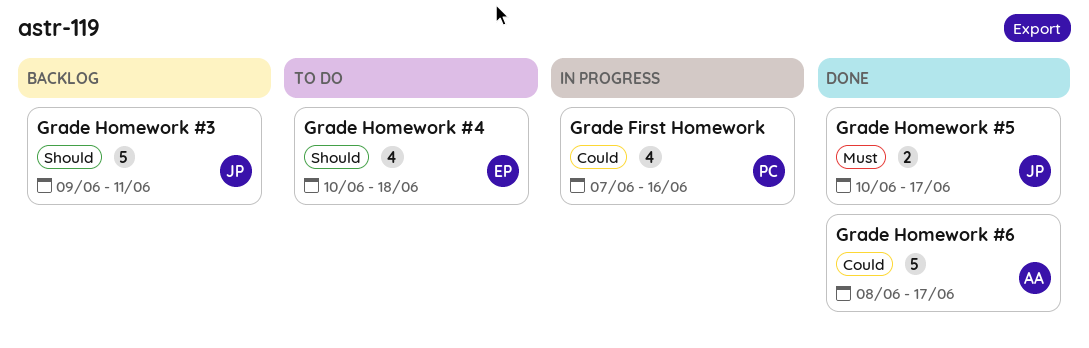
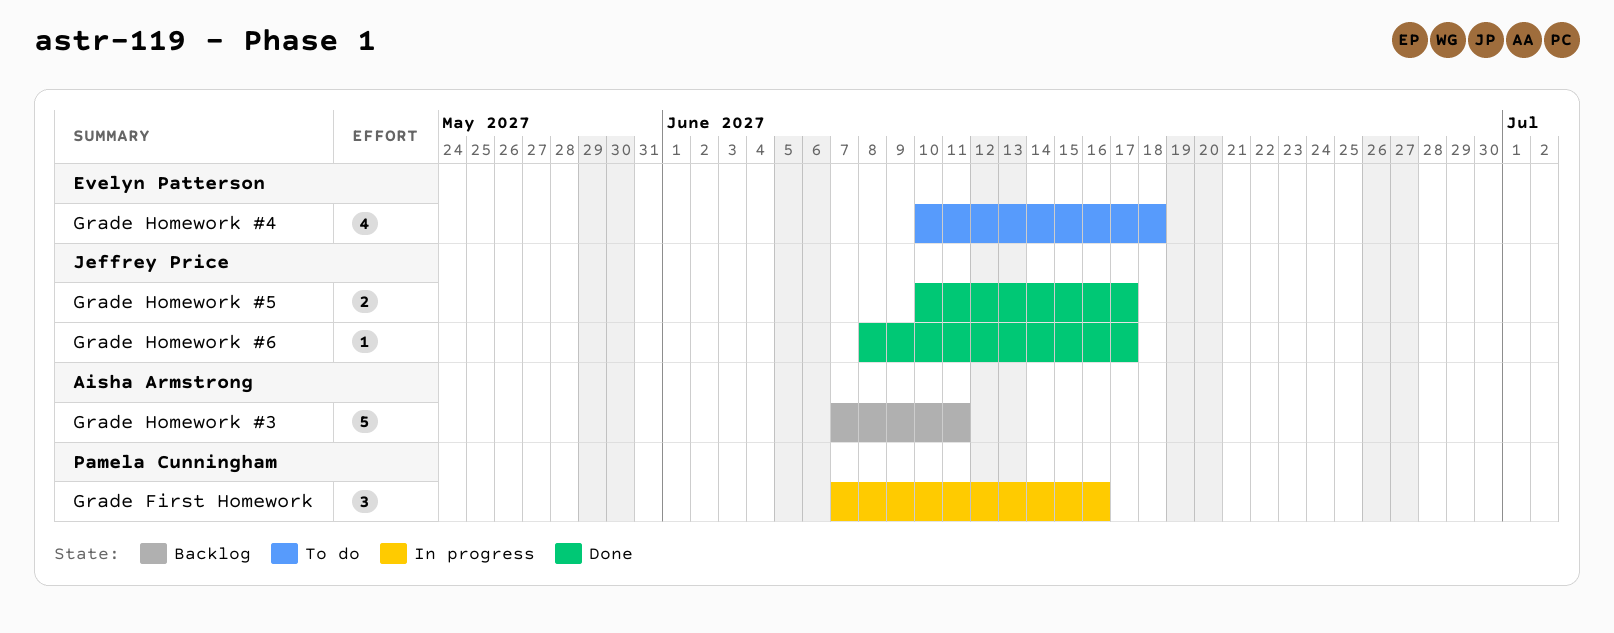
Grade First Homework, estimate: 4 -> 3
Grade Homework #3, owner: Jeffrey Price -> Aisha Armstrong
Grade Homework #3, start: Jun 9 -> Jun 7
Grade Homework #6, owner: Aisha Armstrong -> Jeffrey Price
Grade Homework #6, estimate: 5 -> 1

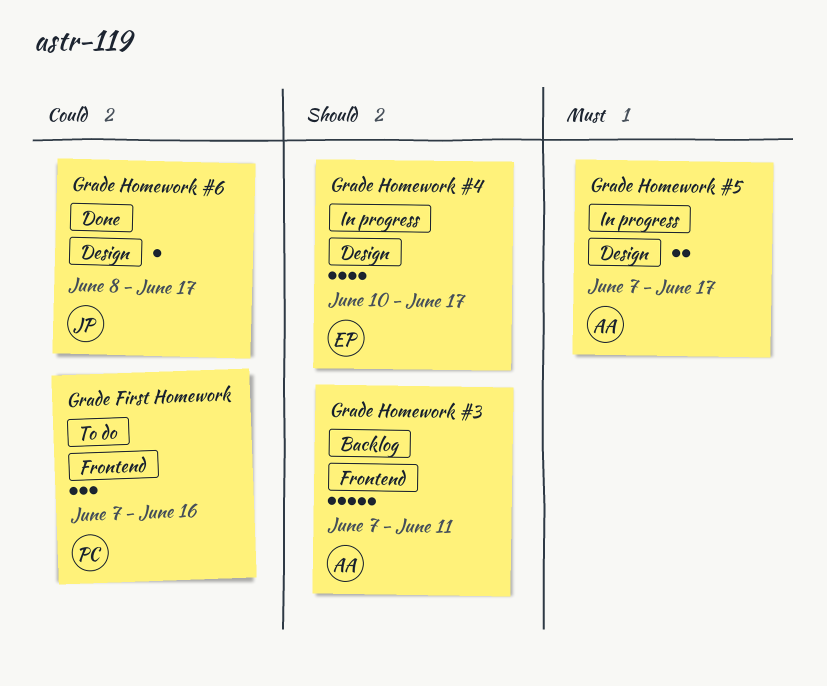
Grade First Homework, status: In progress -> To do
Grade Homework #4, status: To do -> In progress
Grade Homework #4, due: Jun 18 -> Jun 17
Grade Homework #5, status: Done -> In progress
Grade Homework #5, owner: Jeffrey Price -> Aisha Armstrong
Grade Homework #5, start: Jun 10 -> Jun 7

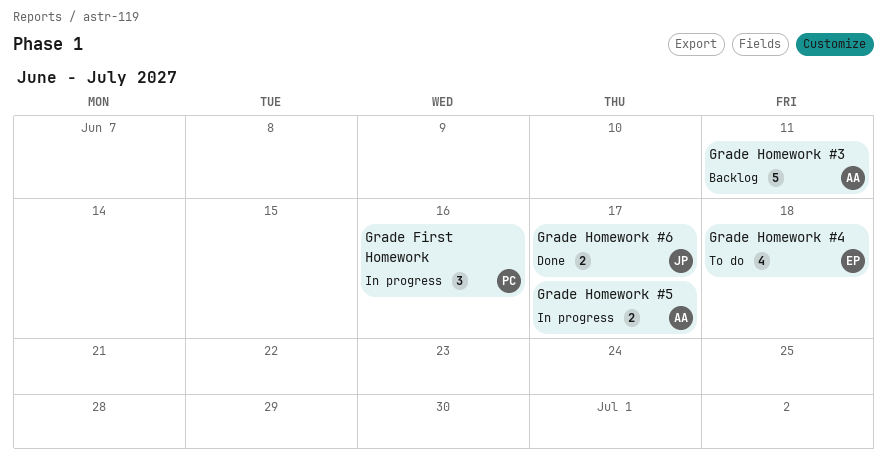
Grade First Homework, status: To do -> In progress
Grade Homework #4, status: In progress -> To do
Grade Homework #4, due: Jun 17 -> Jun 18
Grade Homework #6, estimate: 1 -> 2

